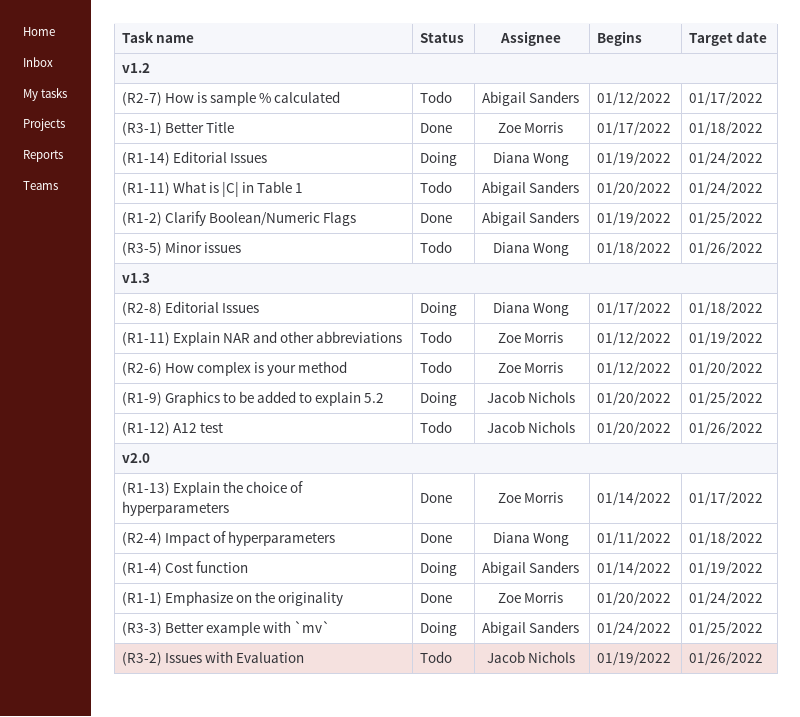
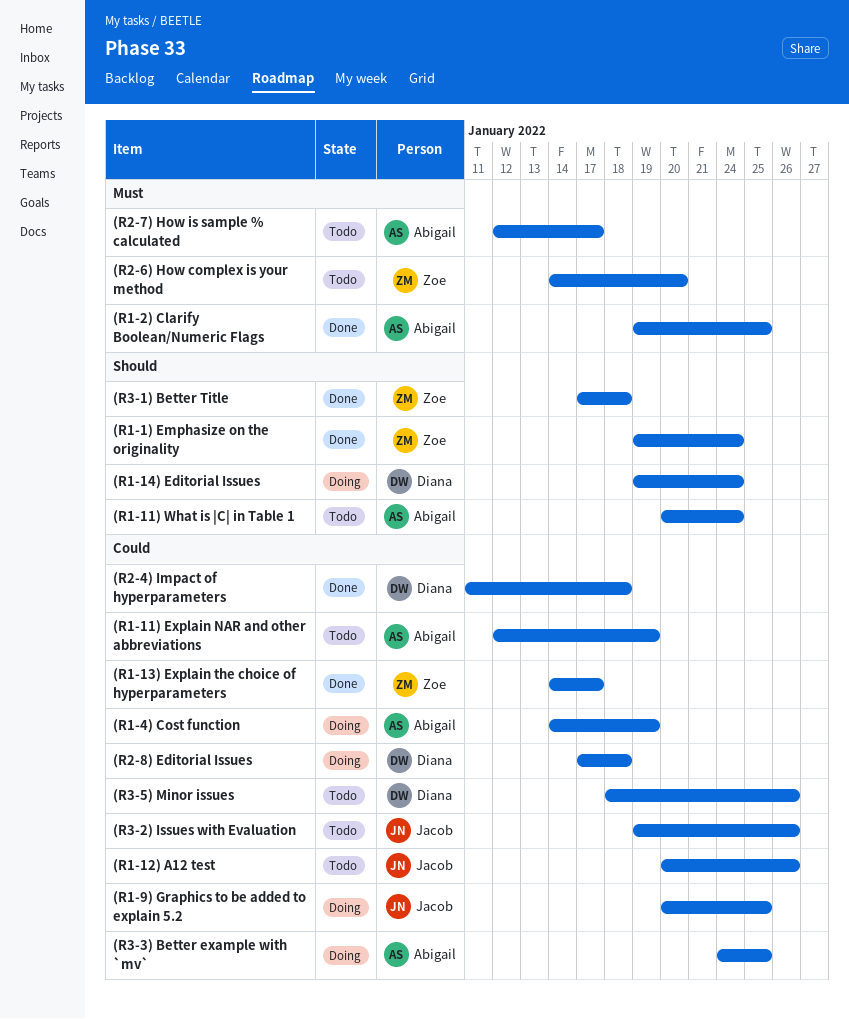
(R1-1) Emphasize on the originality, start: Jan 20 -> Jan 19
(R1-11) Explain NAR and other abbreviations, owner: Zoe Morris -> Abigail Sanders
(R2-6) How complex is your method, start: Jan 12 -> Jan 14

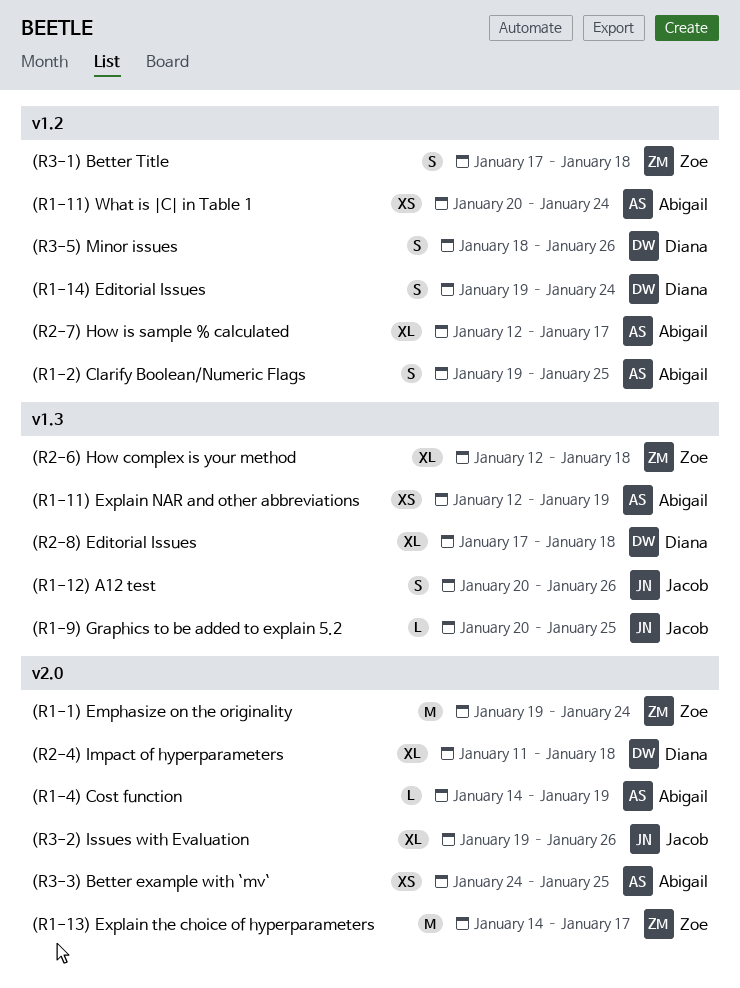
(R2-6) How complex is your method, start: Jan 14 -> Jan 12
(R2-6) How complex is your method, due: Jan 20 -> Jan 18

